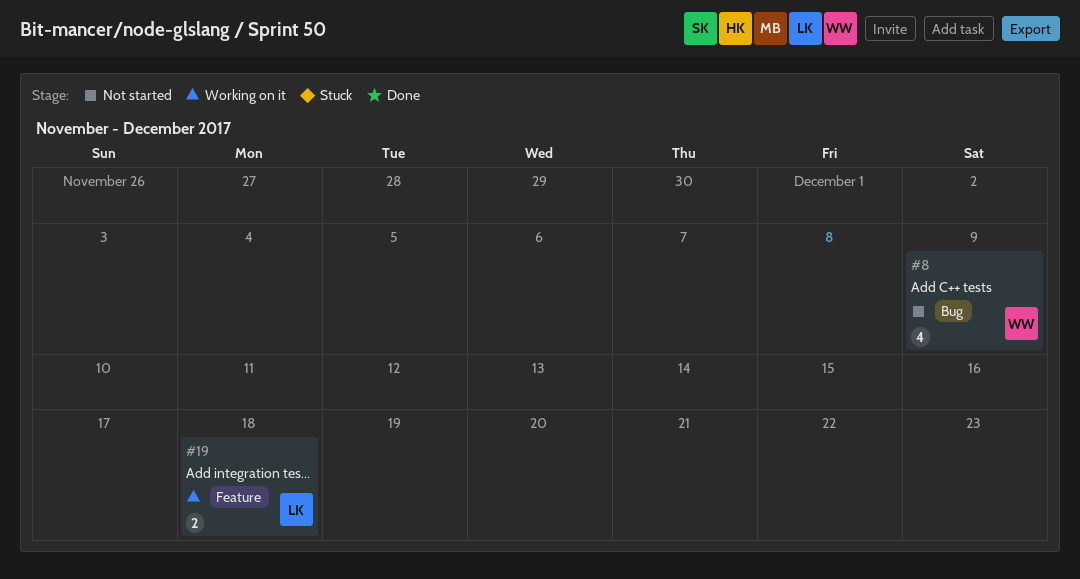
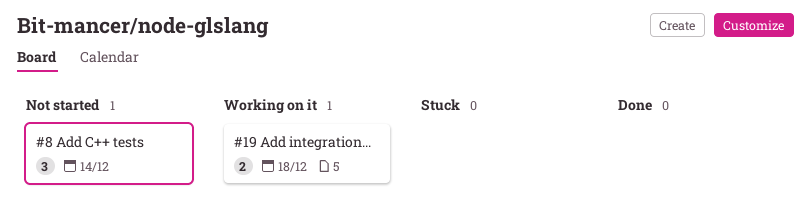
#8, estimate: 4 -> 3
#8, due: Dec 9 -> Dec 14

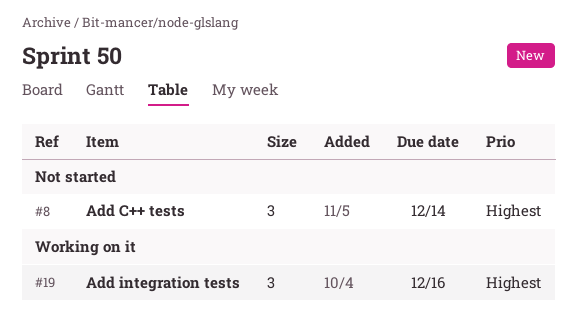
#19, estimate: 2 -> 3
#19, due: Dec 18 -> Dec 16

